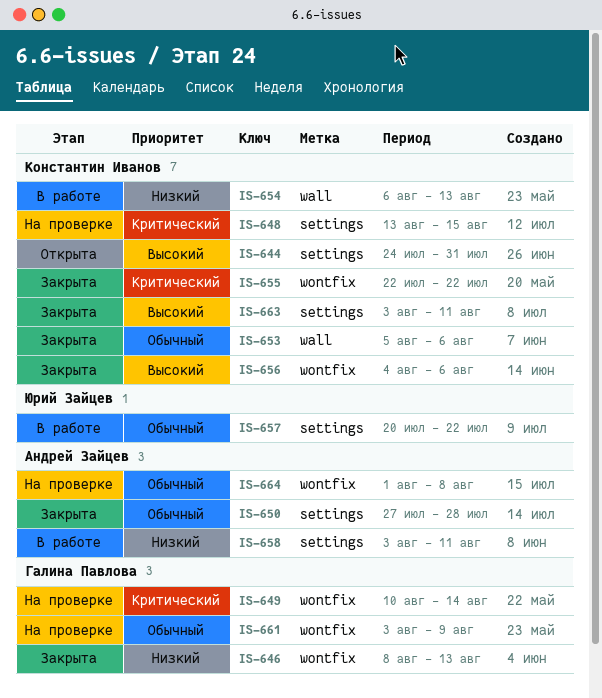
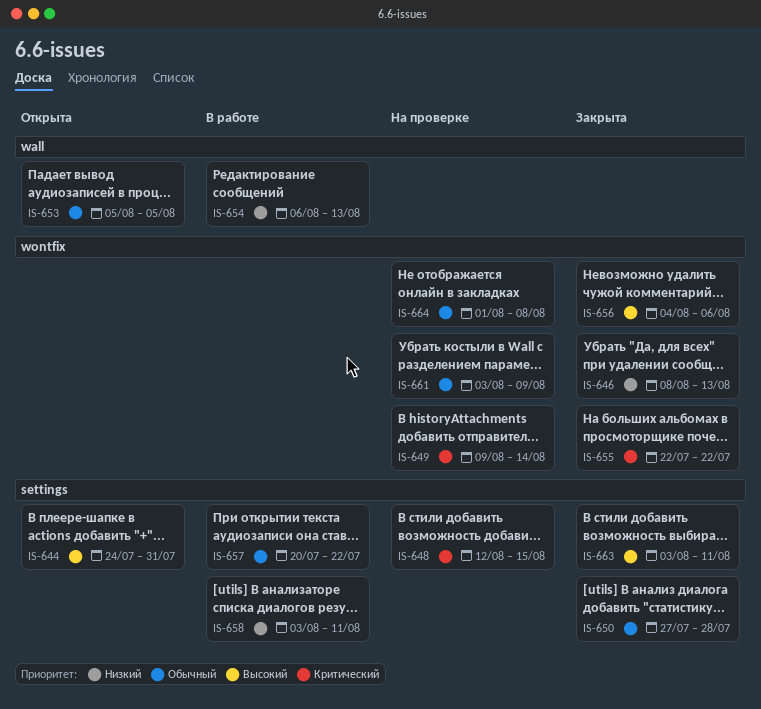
IS-648, start: Aug 13 -> Aug 12
IS-649, start: Aug 10 -> Aug 9
IS-653, status: Закрыта -> Открыта
IS-653, due: Aug 6 -> Aug 5

